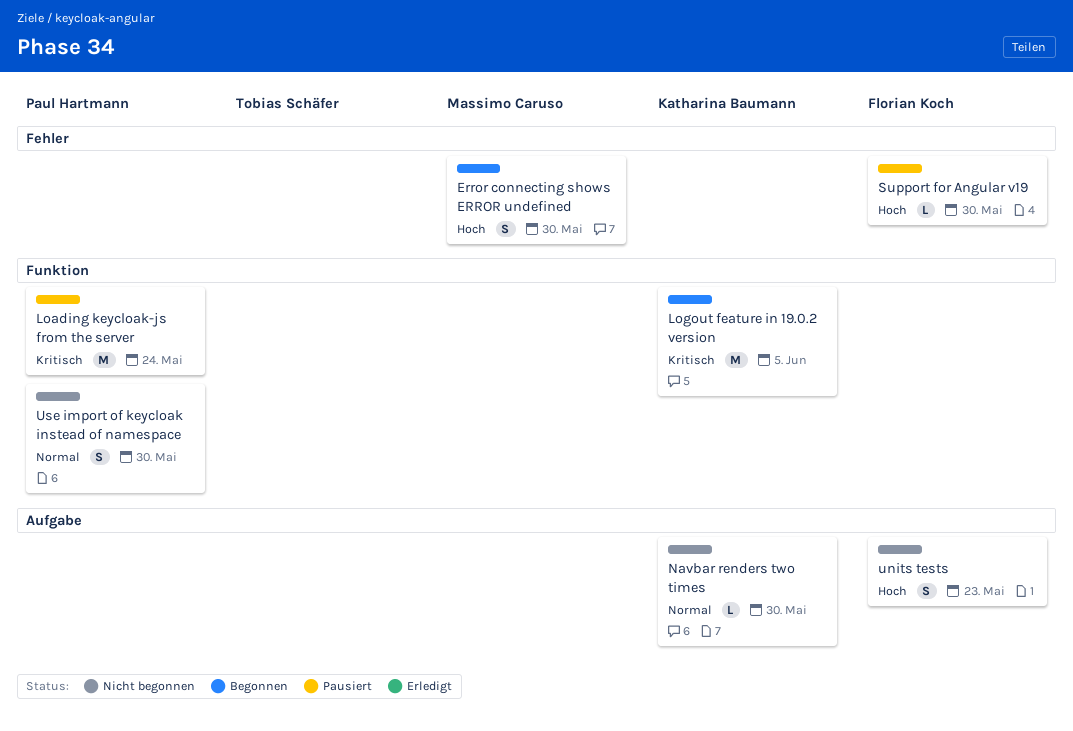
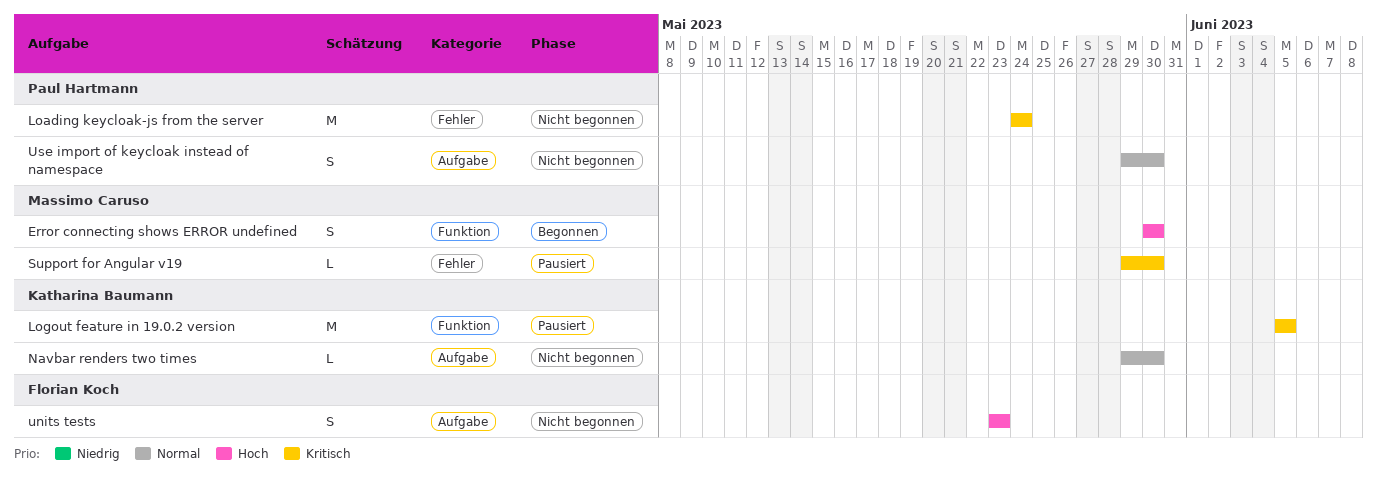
Error connecting shows ERROR undefined, label: Fehler -> Funktion
Loading keycloak-js from the server, status: Pausiert -> Nicht begonnen
Loading keycloak-js from the server, label: Funktion -> Fehler
Logout feature in 19.0.2 version, status: Begonnen -> Pausiert
Support for Angular v19, owner: Florian Koch -> Massimo Caruso
Support for Angular v19, priority: Hoch -> Kritisch
Use import of keycloak instead of namespace, label: Funktion -> Aufgabe

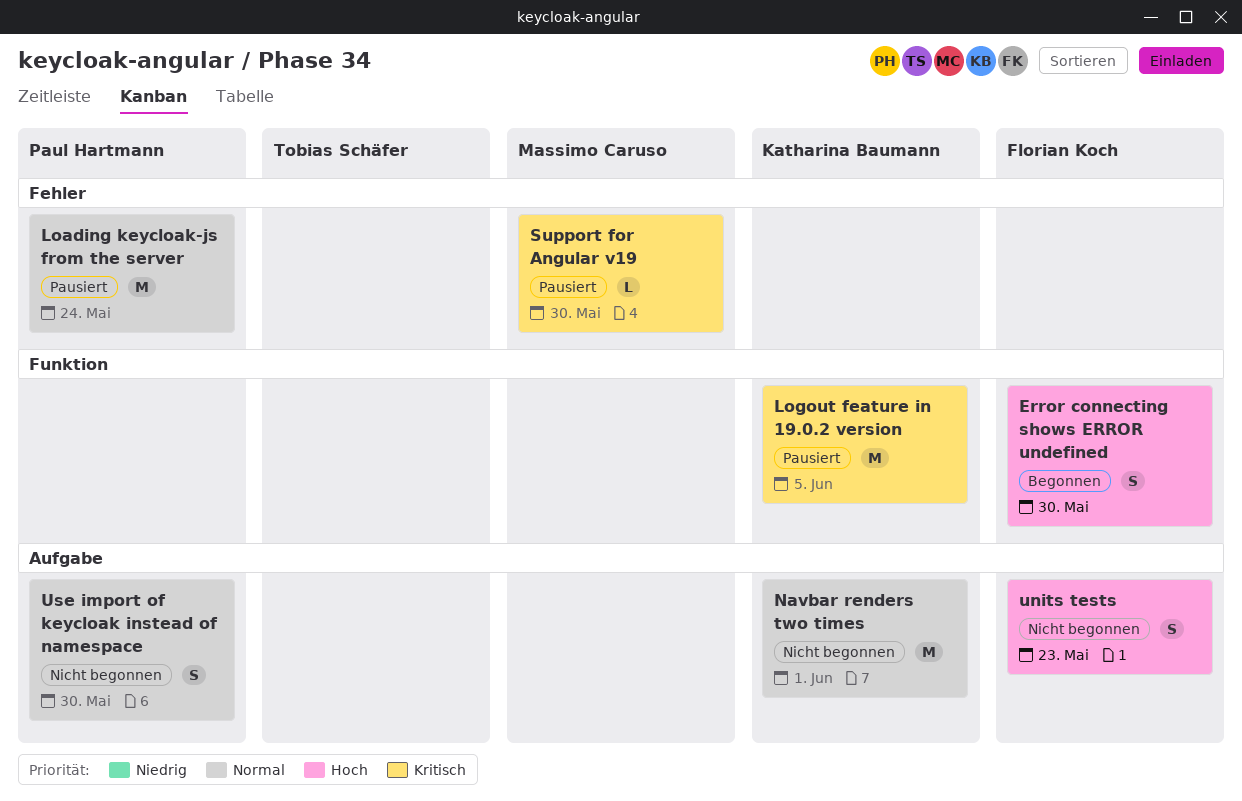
Error connecting shows ERROR undefined, owner: Massimo Caruso -> Florian Koch
Loading keycloak-js from the server, status: Nicht begonnen -> Pausiert
Loading keycloak-js from the server, priority: Kritisch -> Normal
Navbar renders two times, estimate: L -> M
Navbar renders two times, due: May 30 -> Jun 1

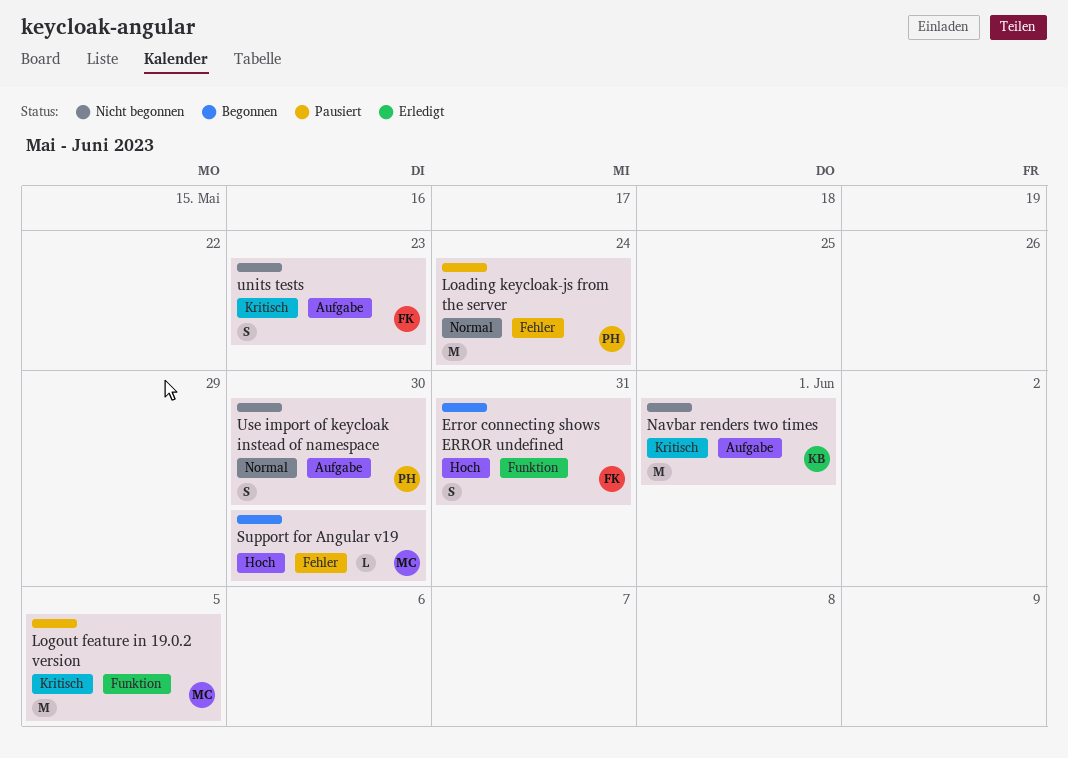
Error connecting shows ERROR undefined, due: May 30 -> May 31
Logout feature in 19.0.2 version, owner: Katharina Baumann -> Massimo Caruso
Navbar renders two times, priority: Normal -> Kritisch
Support for Angular v19, status: Pausiert -> Begonnen
Support for Angular v19, priority: Kritisch -> Hoch
units tests, priority: Hoch -> Kritisch

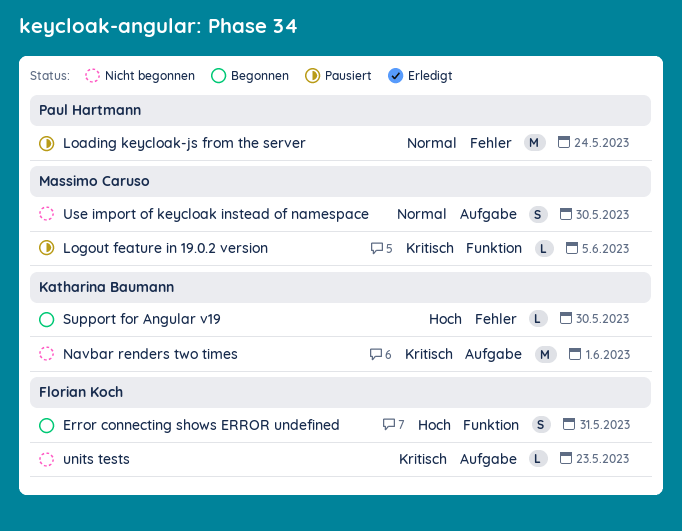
Logout feature in 19.0.2 version, estimate: M -> L
Support for Angular v19, owner: Massimo Caruso -> Katharina Baumann
units tests, estimate: S -> L
Use import of keycloak instead of namespace, owner: Paul Hartmann -> Massimo Caruso

